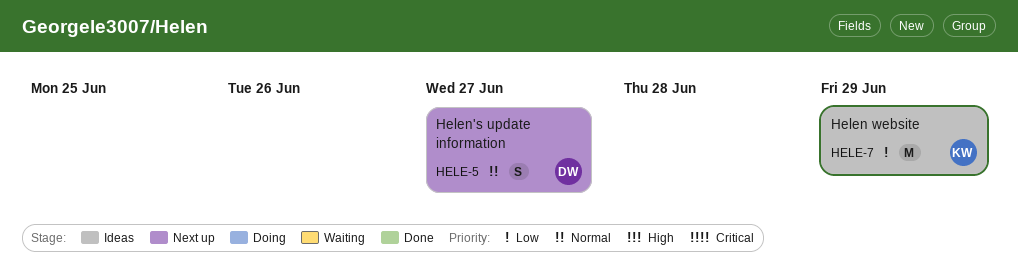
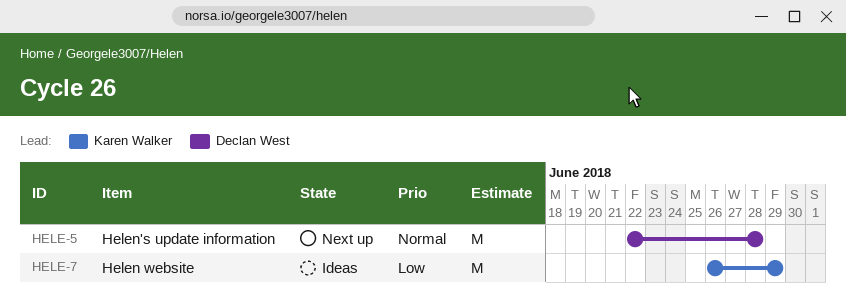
HELE-5, estimate: S -> M
HELE-5, due: Jun 27 -> Jun 28

